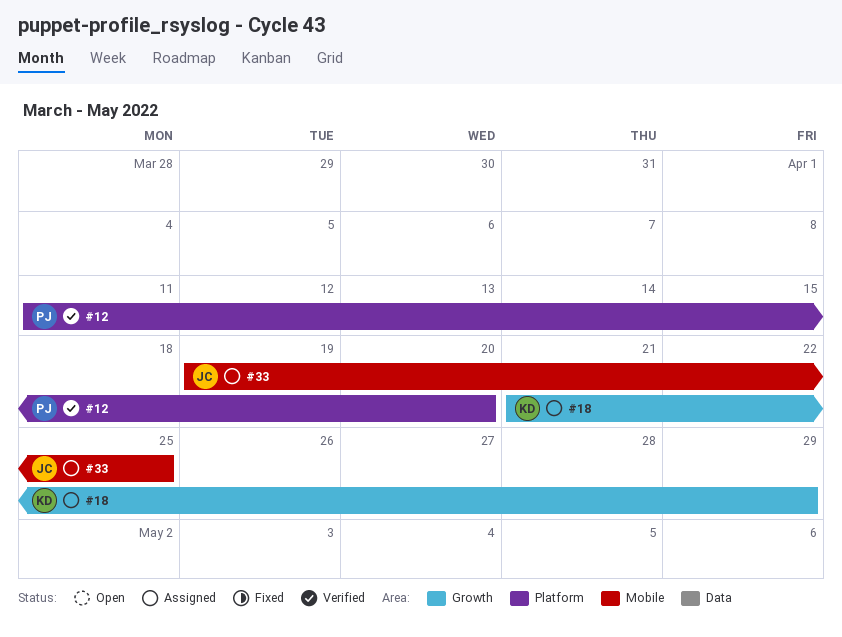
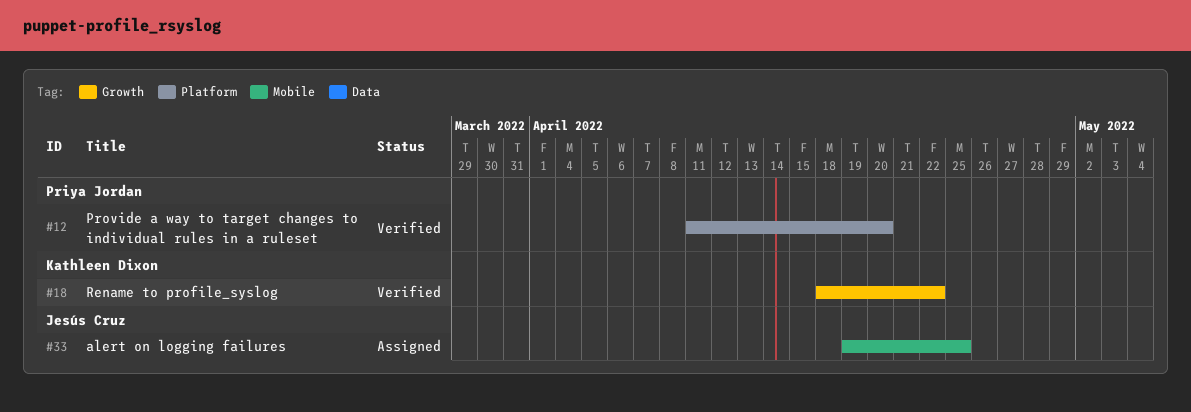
#18, status: Assigned -> Verified
#18, start: Apr 21 -> Apr 18
#18, due: Apr 29 -> Apr 22

